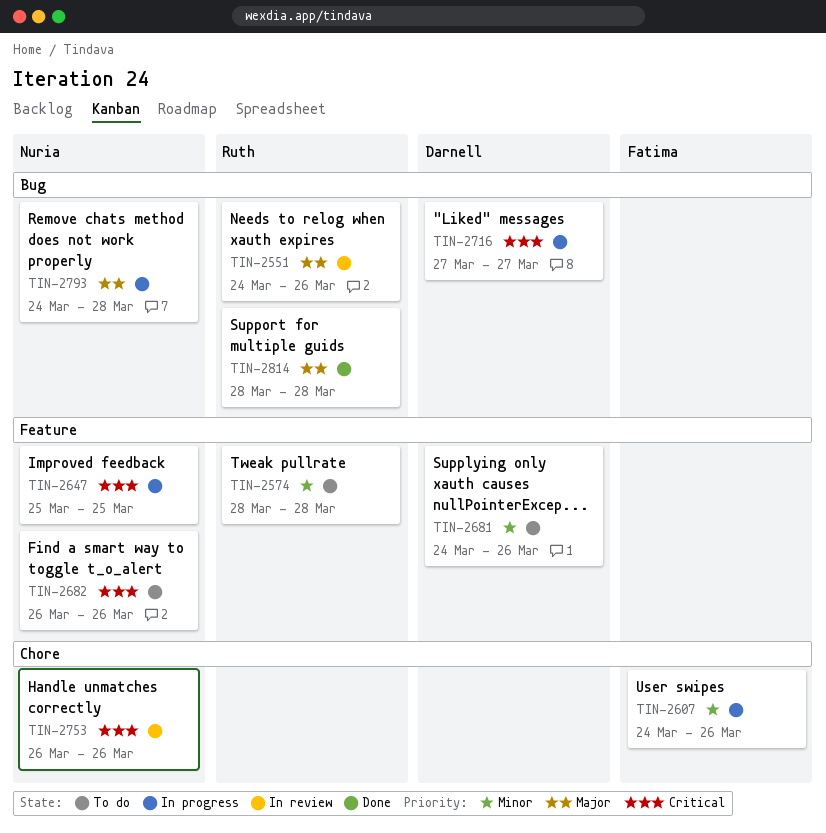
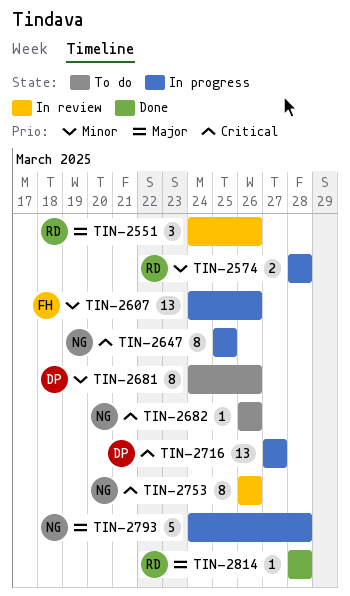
TIN-2574, status: To do -> In progress

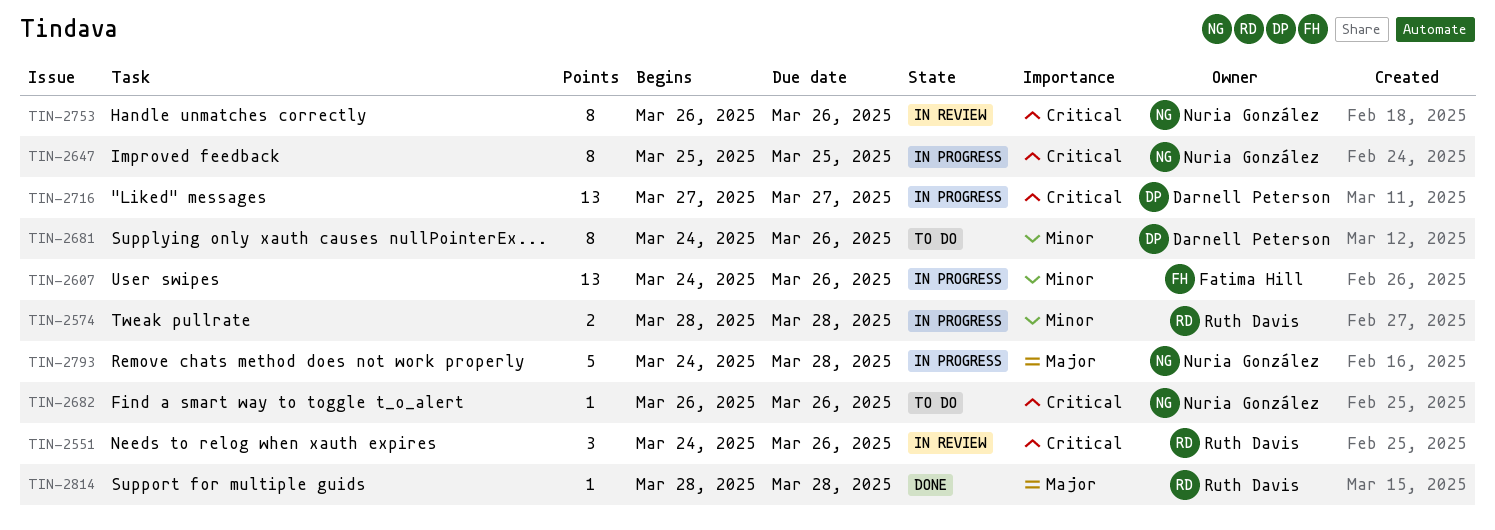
TIN-2551, priority: Major -> Critical

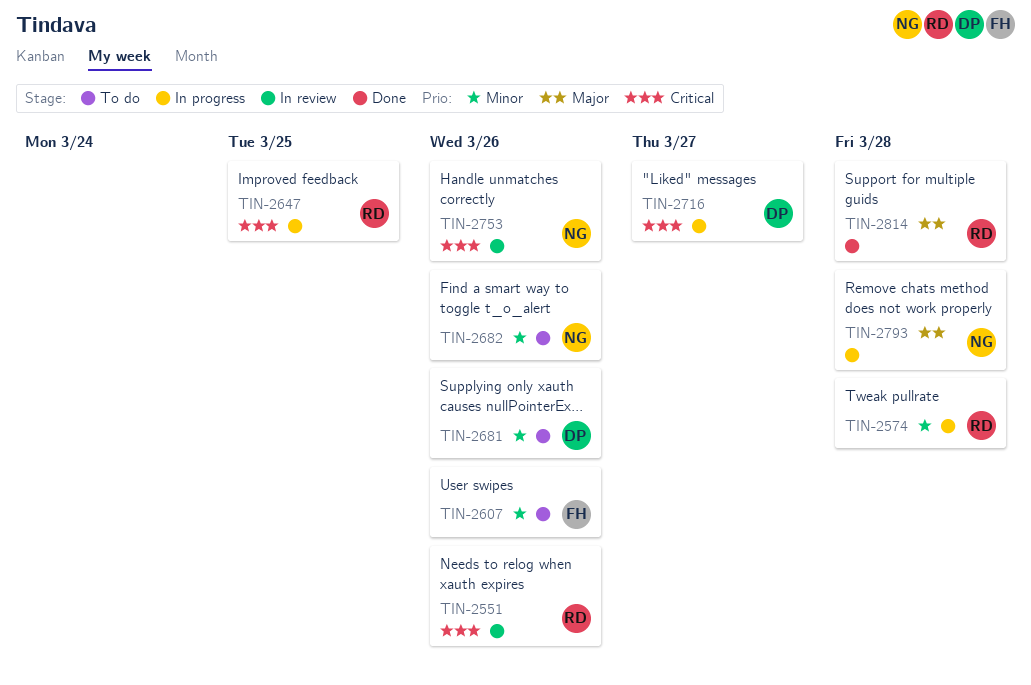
TIN-2607, status: In progress -> To do
TIN-2647, owner: Nuria González -> Ruth Davis
TIN-2682, priority: Critical -> Minor

